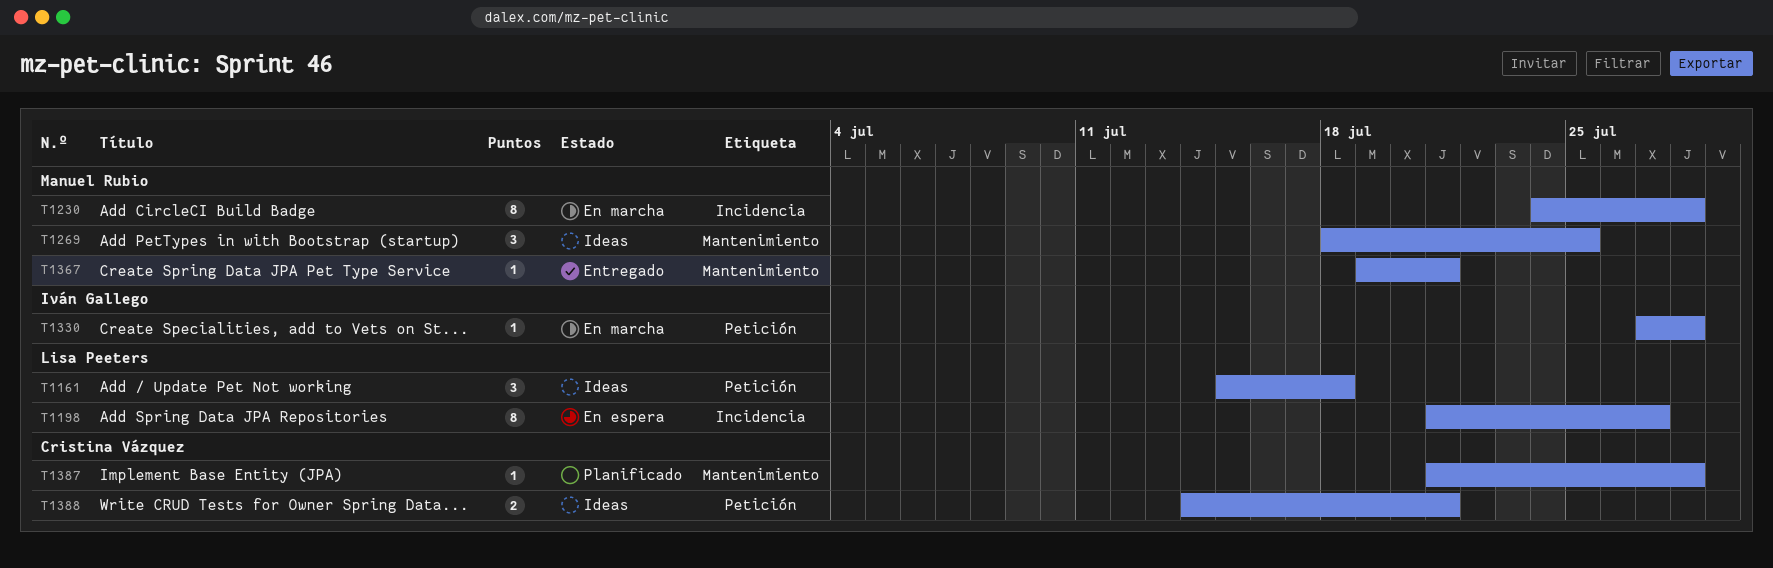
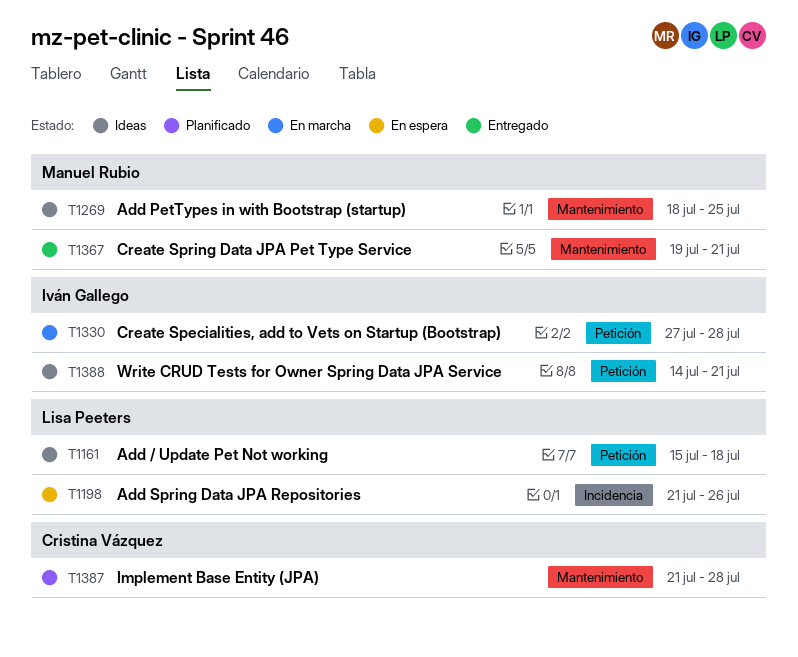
T1198, due: Jul 27 -> Jul 26
T1230: present -> none
T1388, owner: Cristina Vázquez -> Iván Gallego

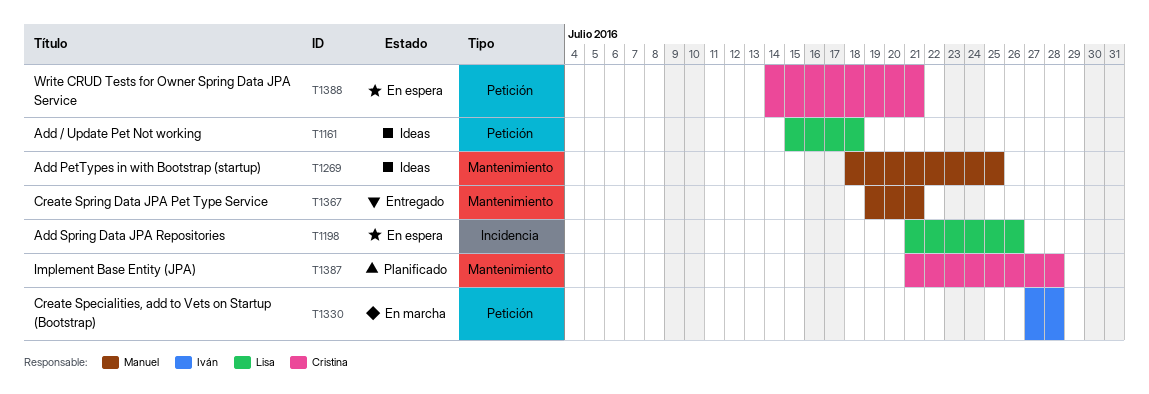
T1388, status: Ideas -> En espera
T1388, owner: Iván Gallego -> Cristina Vázquez

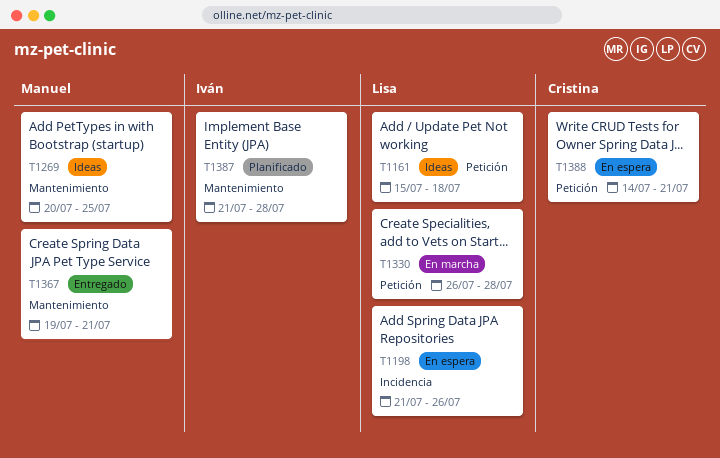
T1269, start: Jul 18 -> Jul 20
T1330, owner: Iván -> Lisa
T1330, start: Jul 27 -> Jul 26
T1387, owner: Cristina -> Iván

